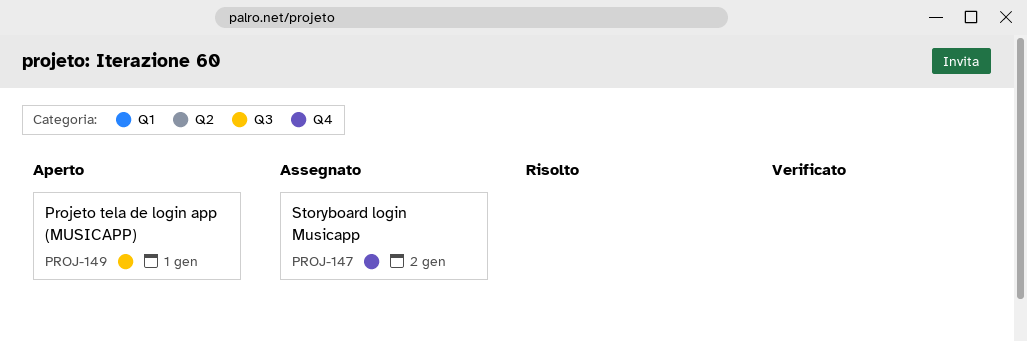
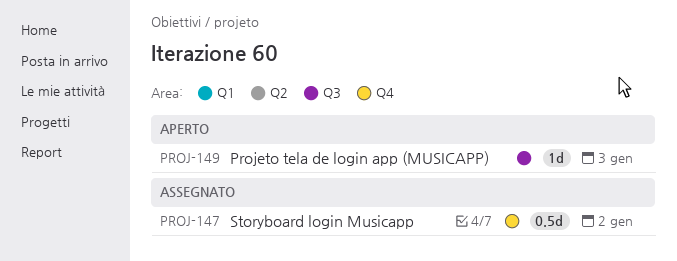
PROJ-149, due: Jan 1 -> Jan 3

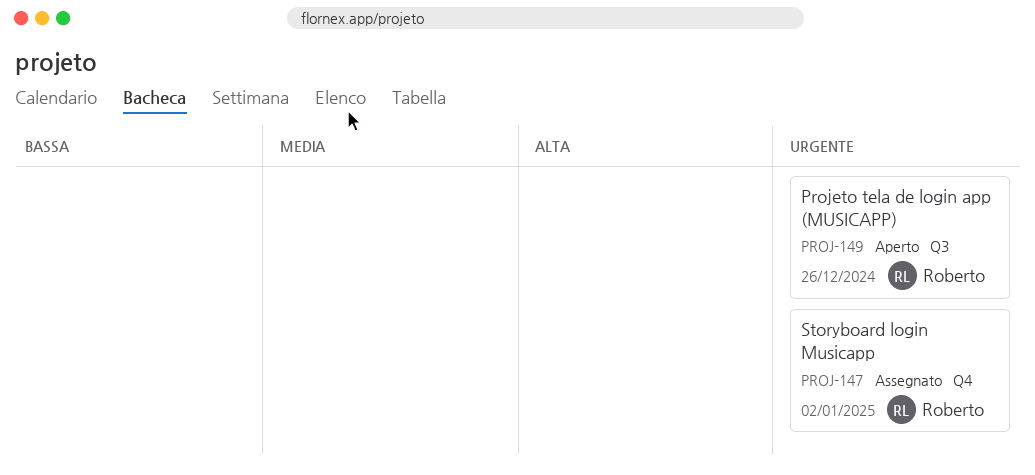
PROJ-149, due: Jan 3 -> Dec 26

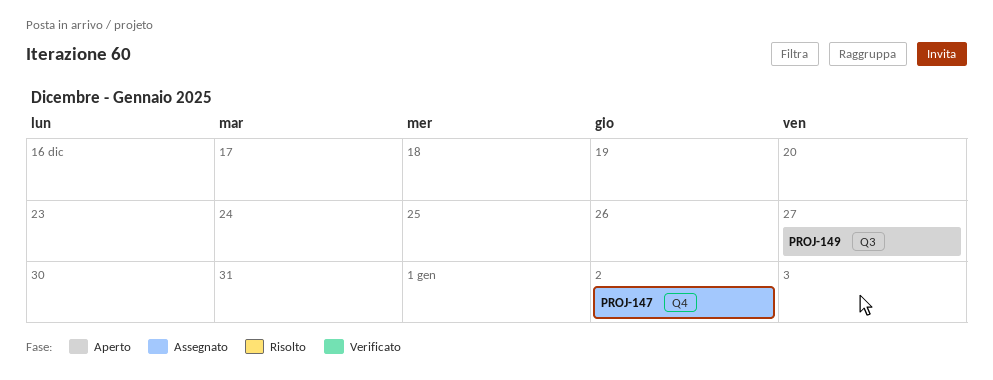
PROJ-149, due: Dec 26 -> Dec 27

